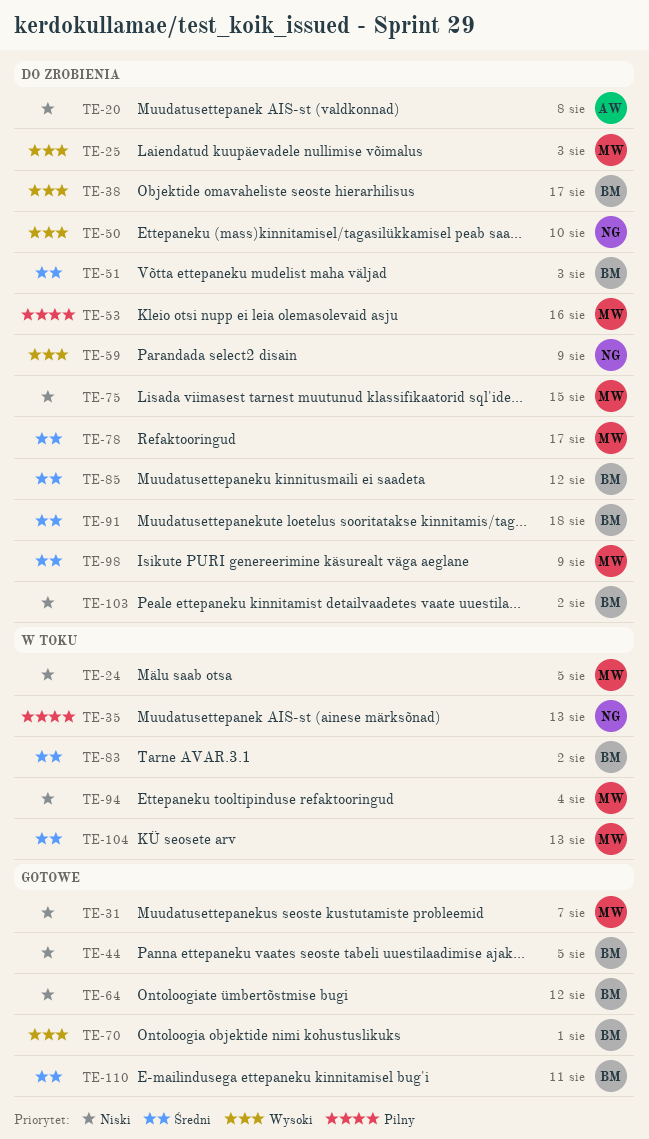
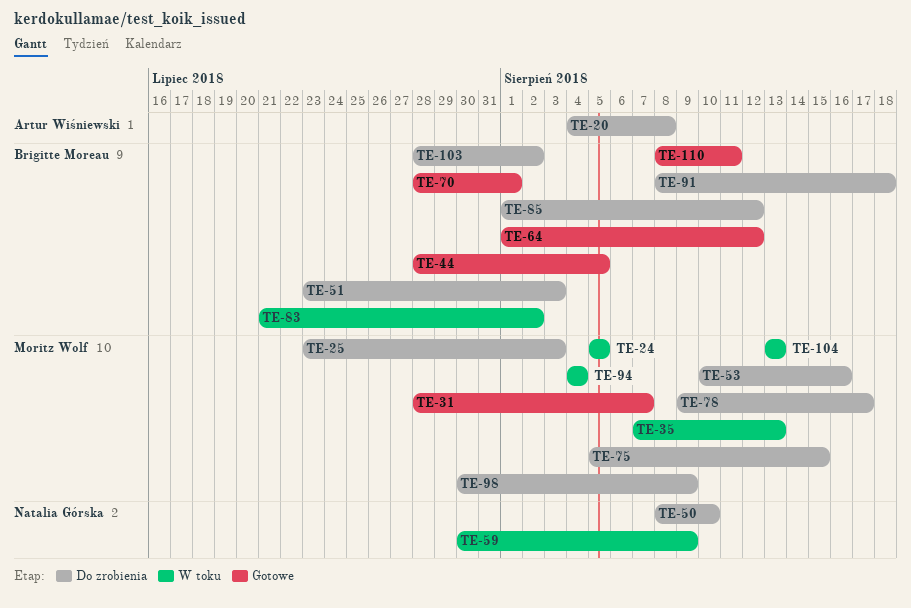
TE-35, owner: Natalia Górska -> Moritz Wolf
TE-38: present -> none
TE-59, status: Do zrobienia -> W toku

